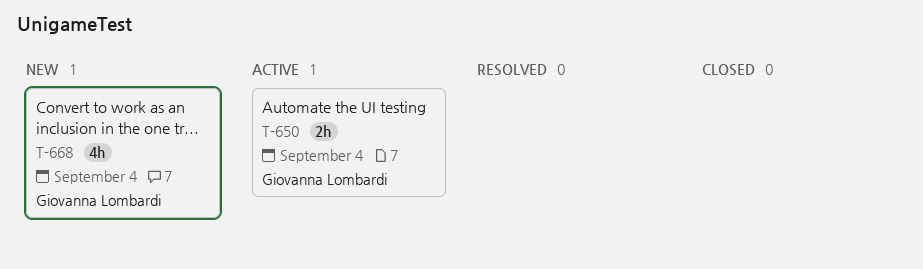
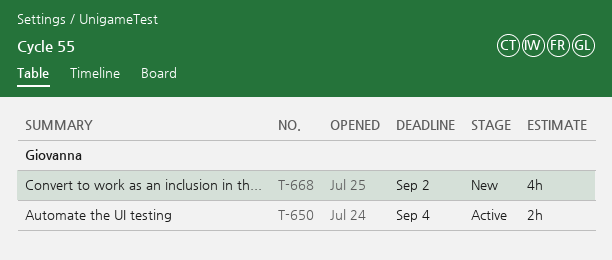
T-668, due: Sep 4 -> Sep 2

